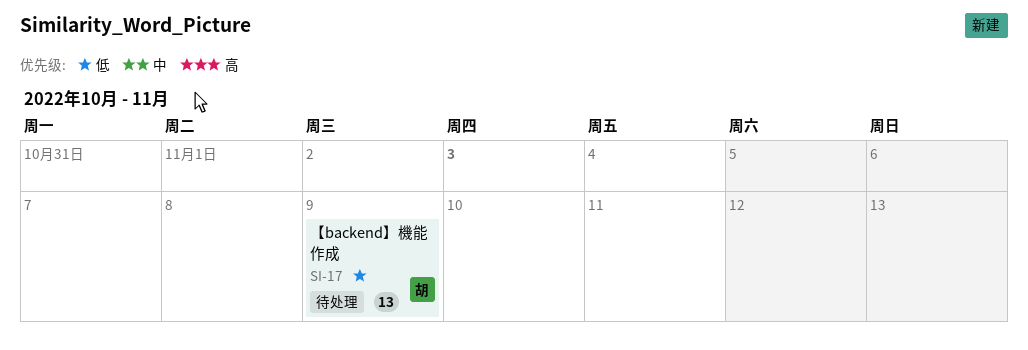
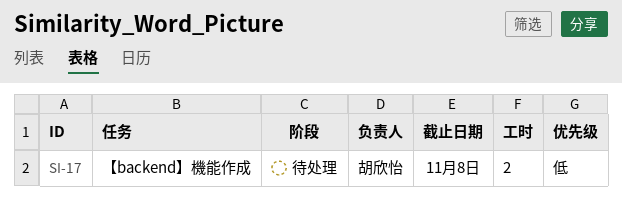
SI-17, estimate: 13 -> 2
SI-17, due: Nov 9 -> Nov 8

